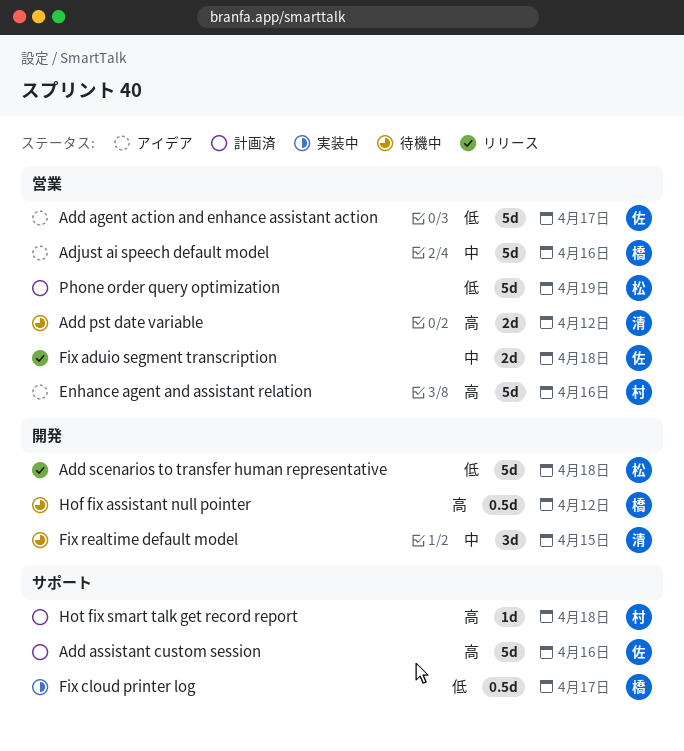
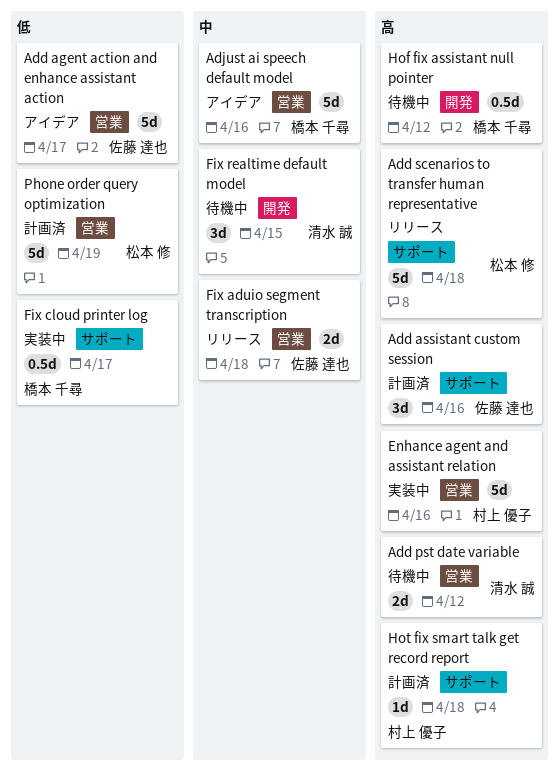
Add assistant custom session, estimate: 5d -> 3d
Add scenarios to transfer human representative, priority: 低 -> 高
Add scenarios to transfer human representative, label: 開発 -> サポート
Enhance agent and assistant relation, status: アイデア -> 実装中

